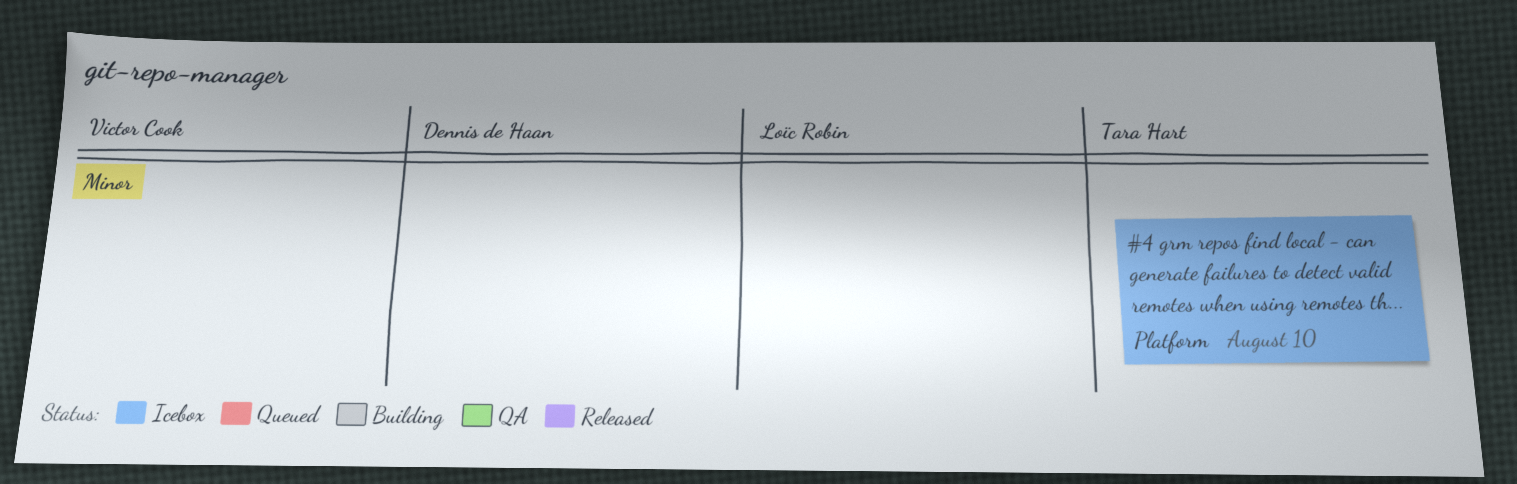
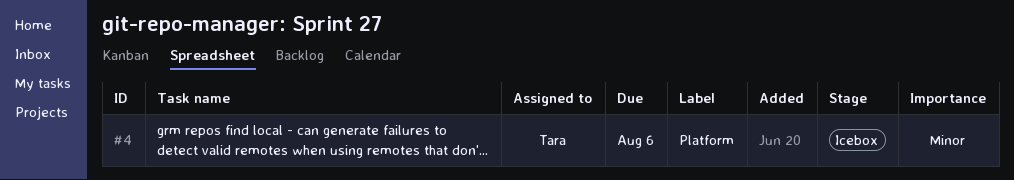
#4, due: Aug 10 -> Aug 6

